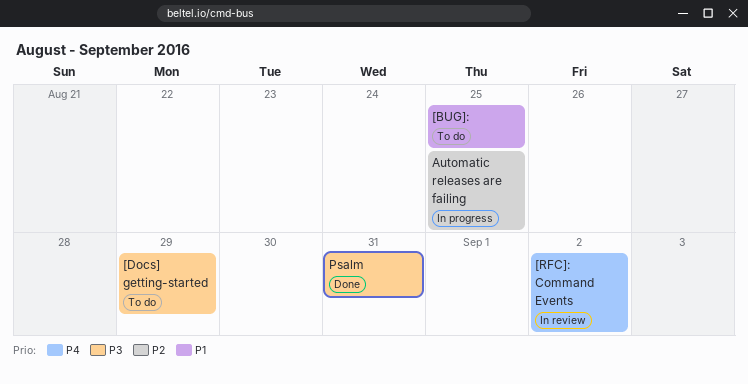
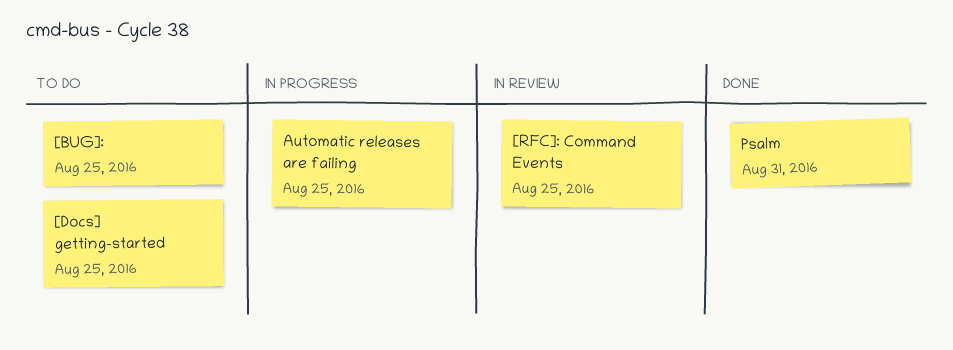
[Docs] getting-started, due: Aug 29 -> Aug 25
[RFC]: Command Events, due: Sep 2 -> Aug 25

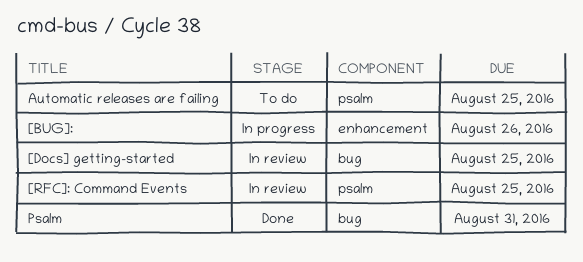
[BUG]:, status: To do -> In progress
[BUG]:, due: Aug 25 -> Aug 26
[Docs] getting-started, status: To do -> In review
Automatic releases are failing, status: In progress -> To do

